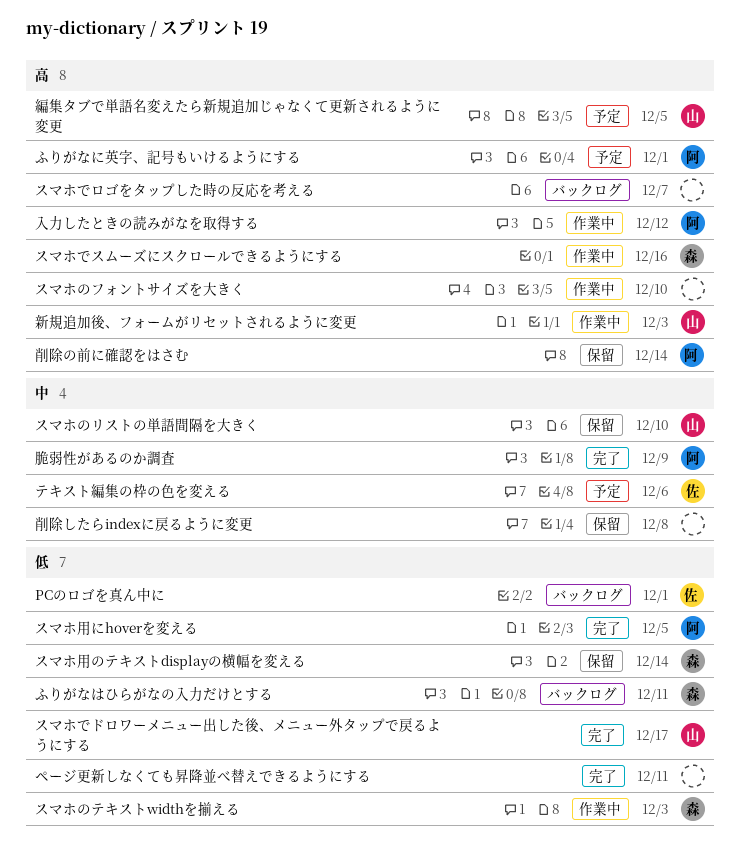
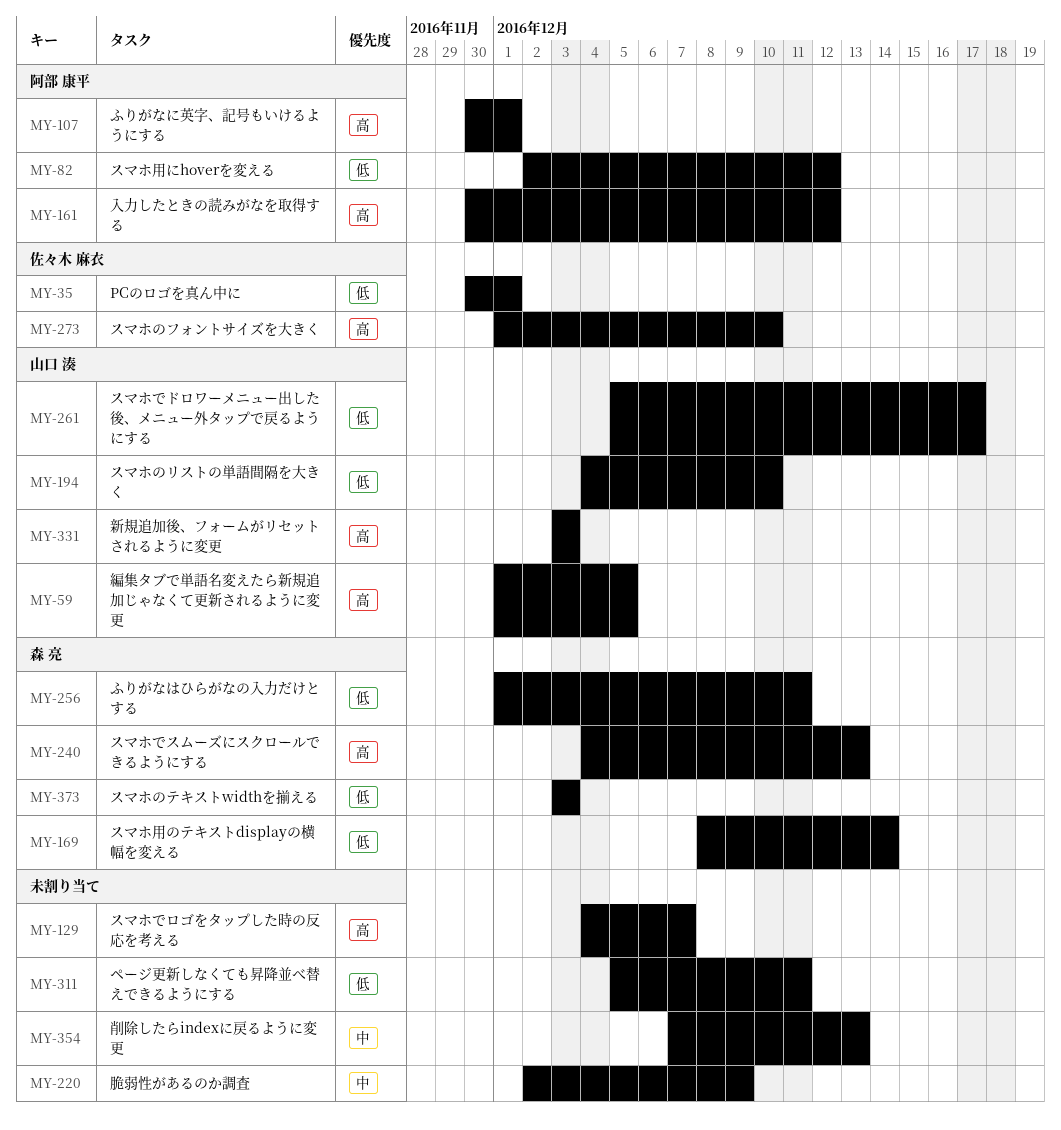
スマホでスムーズにスクロールできるようにする, due: Dec 16 -> Dec 13
スマホのフォントサイズを大きく, owner: none -> 佐々木 麻衣
スマホのリストの単語間隔を大きく, priority: 中 -> 低
スマホ用にhoverを変える, due: Dec 5 -> Dec 12
テキスト編集の枠の色を変える: present -> none
削除したらindexに戻るように変更, due: Dec 8 -> Dec 13
削除の前に確認をはさむ: present -> none
脆弱性があるのか調査, owner: 阿部 康平 -> none

